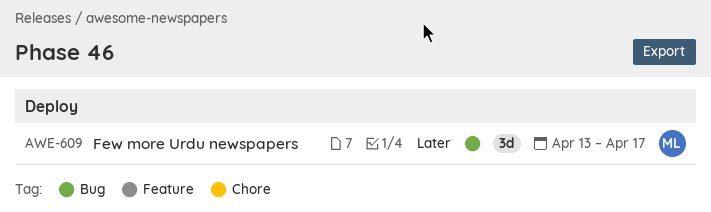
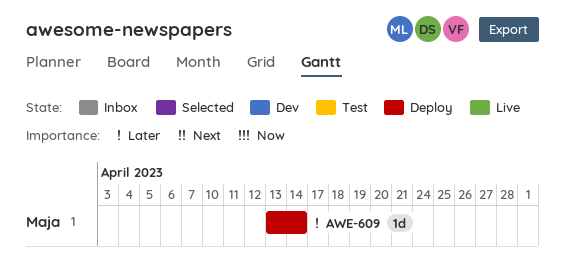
AWE-609, estimate: 3d -> 1d
AWE-609, due: Apr 17 -> Apr 14

